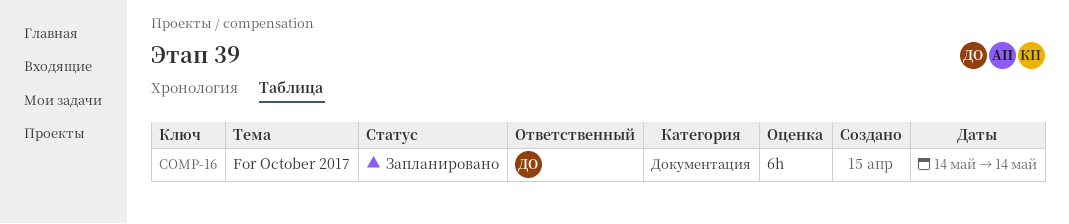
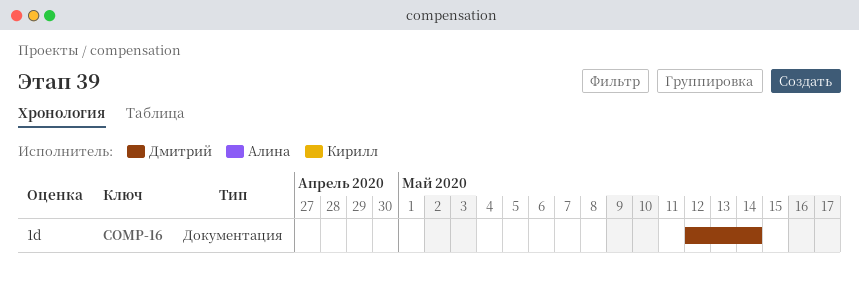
COMP-16, estimate: 6h -> 1d
COMP-16, start: May 14 -> May 12

